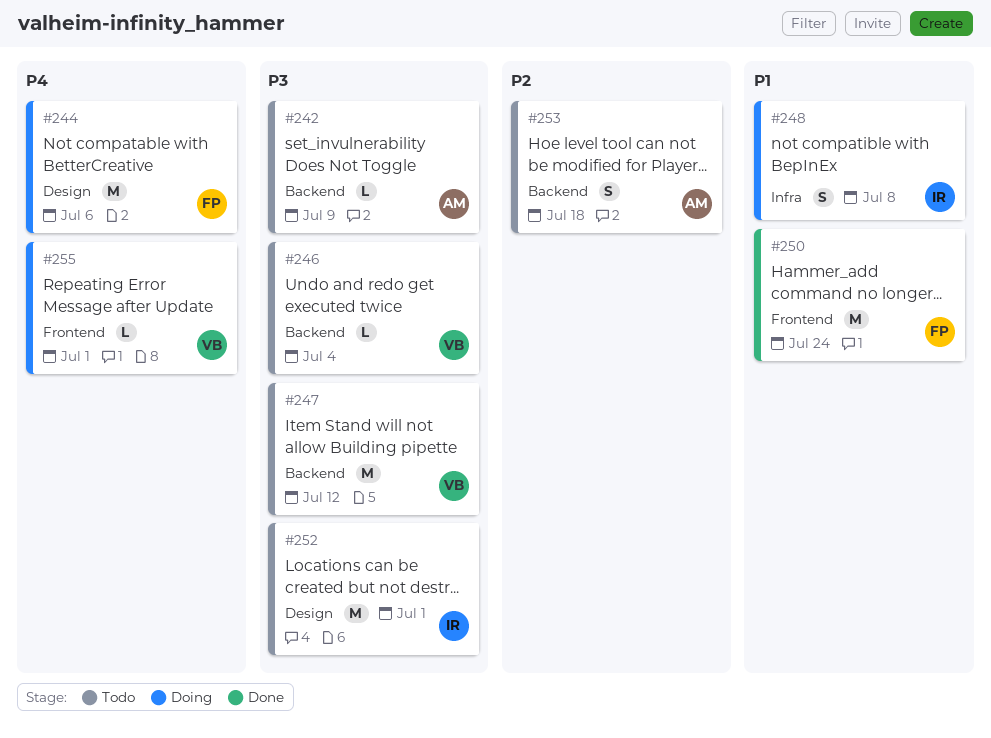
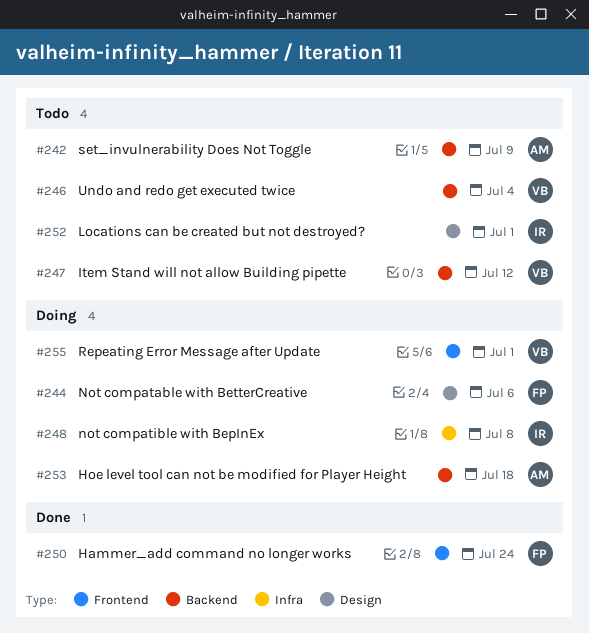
#253, status: Todo -> Doing

